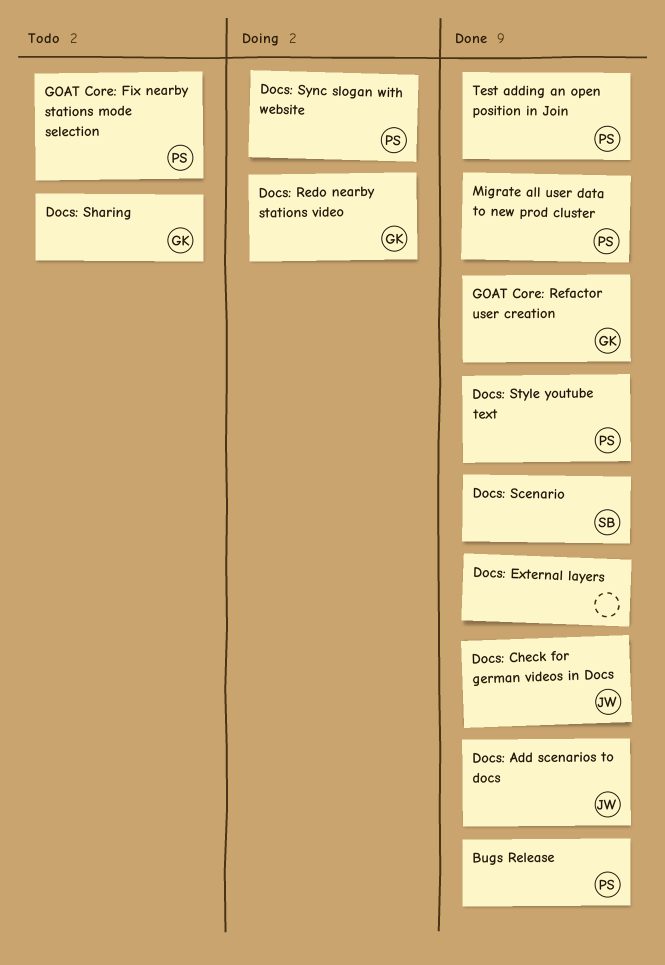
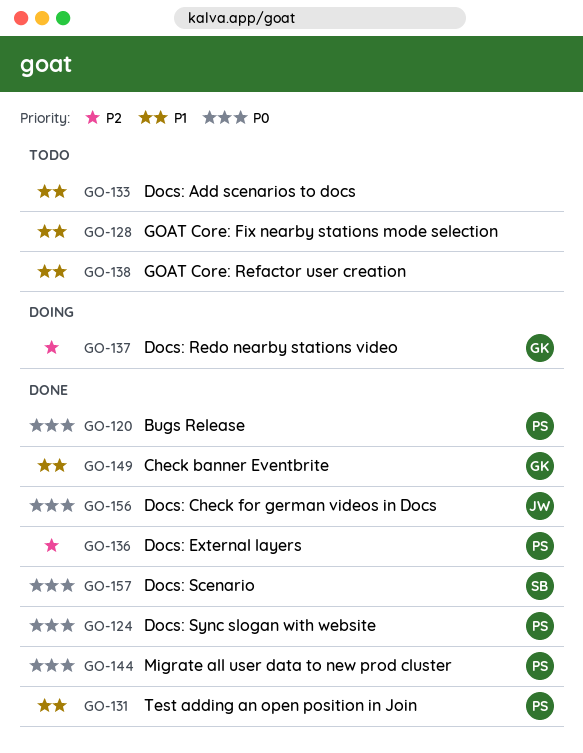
Check banner Eventbrite: none -> present
Docs: Add scenarios to docs, status: Done -> Todo
Docs: Add scenarios to docs, owner: JW -> none
Docs: External layers, owner: none -> PS
Docs: Sharing: present -> none
Docs: Style youtube text: present -> none
Docs: Sync slogan with website, status: Doing -> Done
GOAT Core: Fix nearby stations mode selection, owner: PS -> none
GOAT Core: Refactor user creation, status: Done -> Todo
GOAT Core: Refactor user creation, owner: GK -> none

